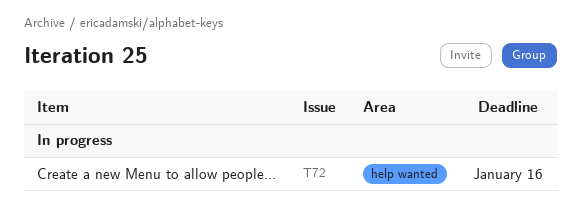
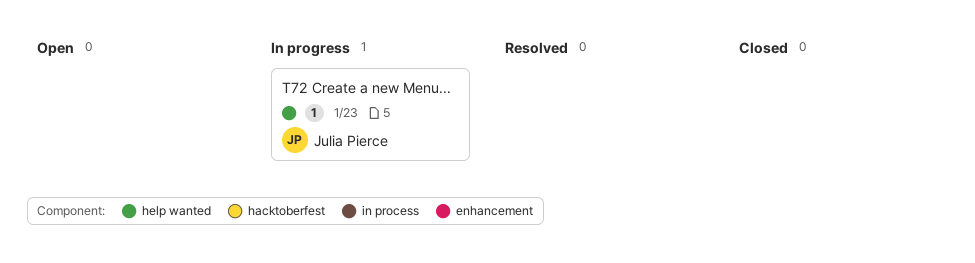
T72, due: Jan 16 -> Jan 23

